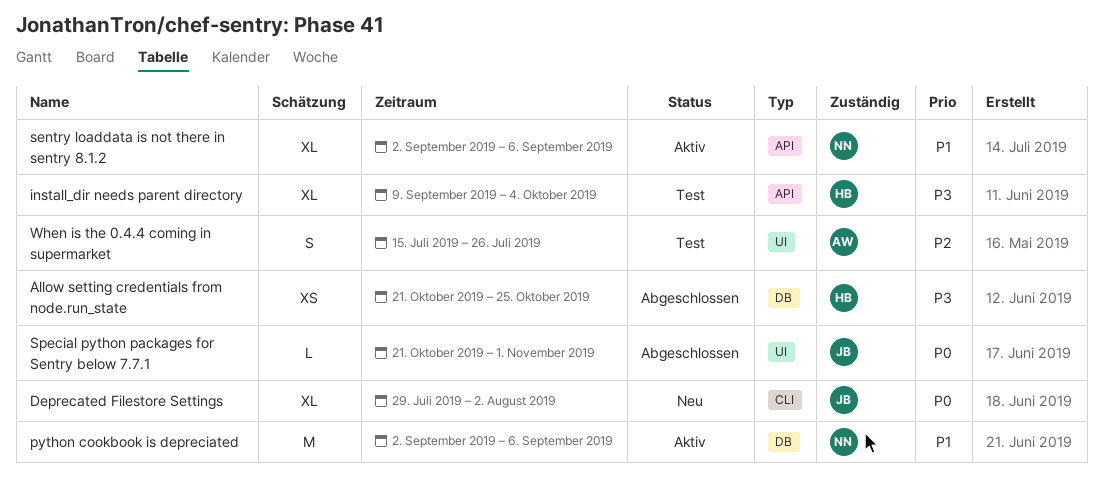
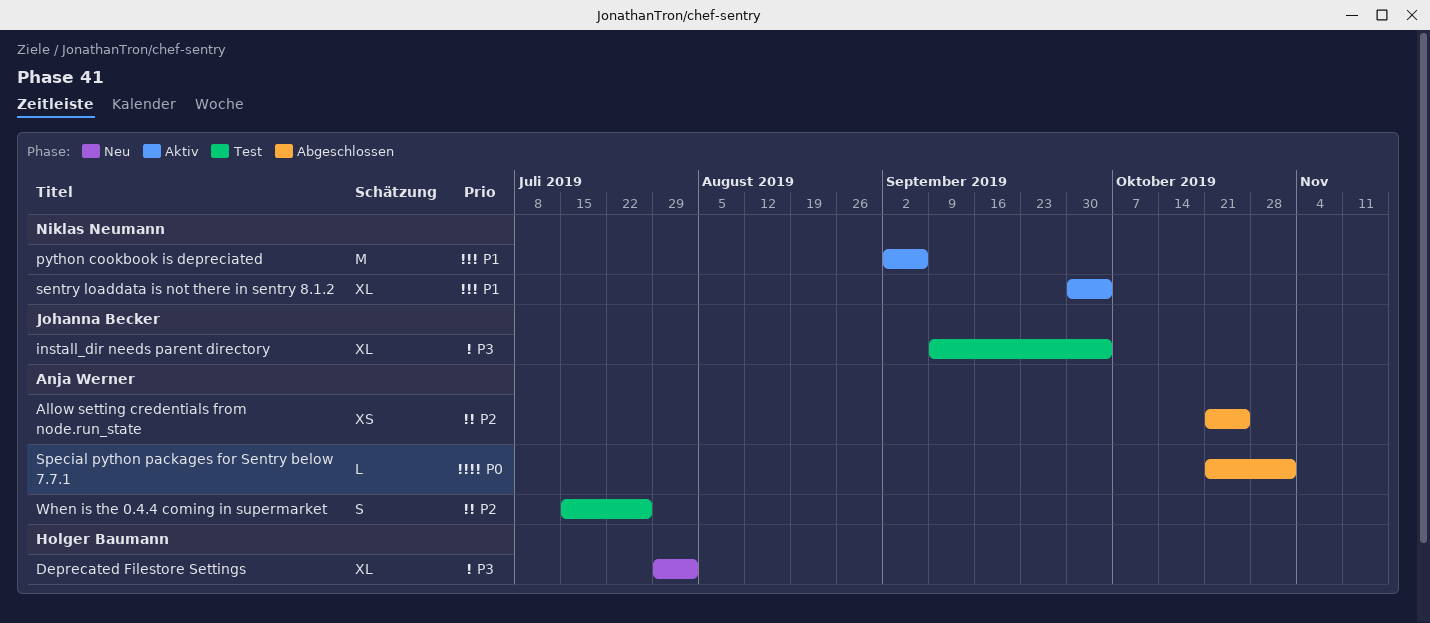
Allow setting credentials from node.run_state, owner: Holger Baumann -> Anja Werner
Allow setting credentials from node.run_state, priority: P3 -> P2
Deprecated Filestore Settings, owner: Johanna Becker -> Holger Baumann
Deprecated Filestore Settings, priority: P0 -> P3
install_dir needs parent directory, owner: Holger Baumann -> Johanna Becker
sentry loaddata is not there in sentry 8.1.2, start: Sep 2 -> Sep 30
sentry loaddata is not there in sentry 8.1.2, due: Sep 6 -> Oct 4
Special python packages for Sentry below 7.7.1, owner: Johanna Becker -> Anja Werner

